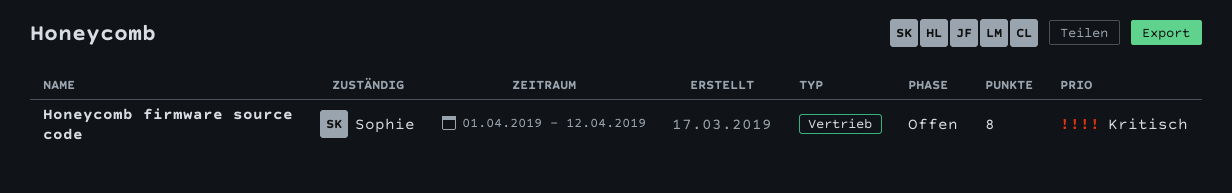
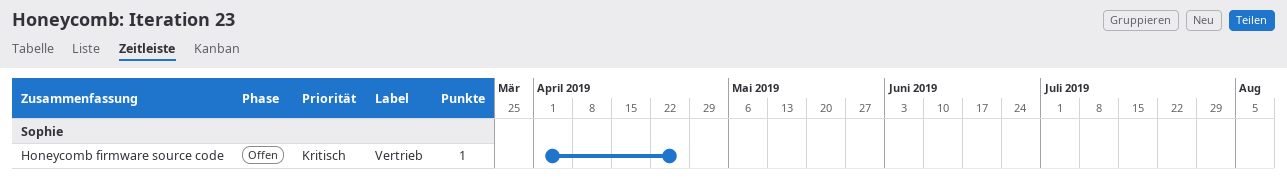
Honeycomb firmware source code, estimate: 8 -> 1
Honeycomb firmware source code, due: Apr 12 -> Apr 26

